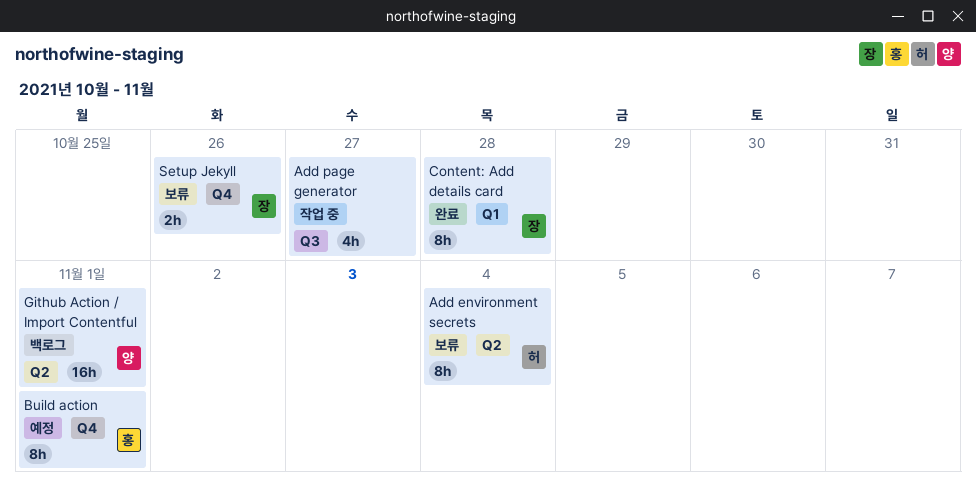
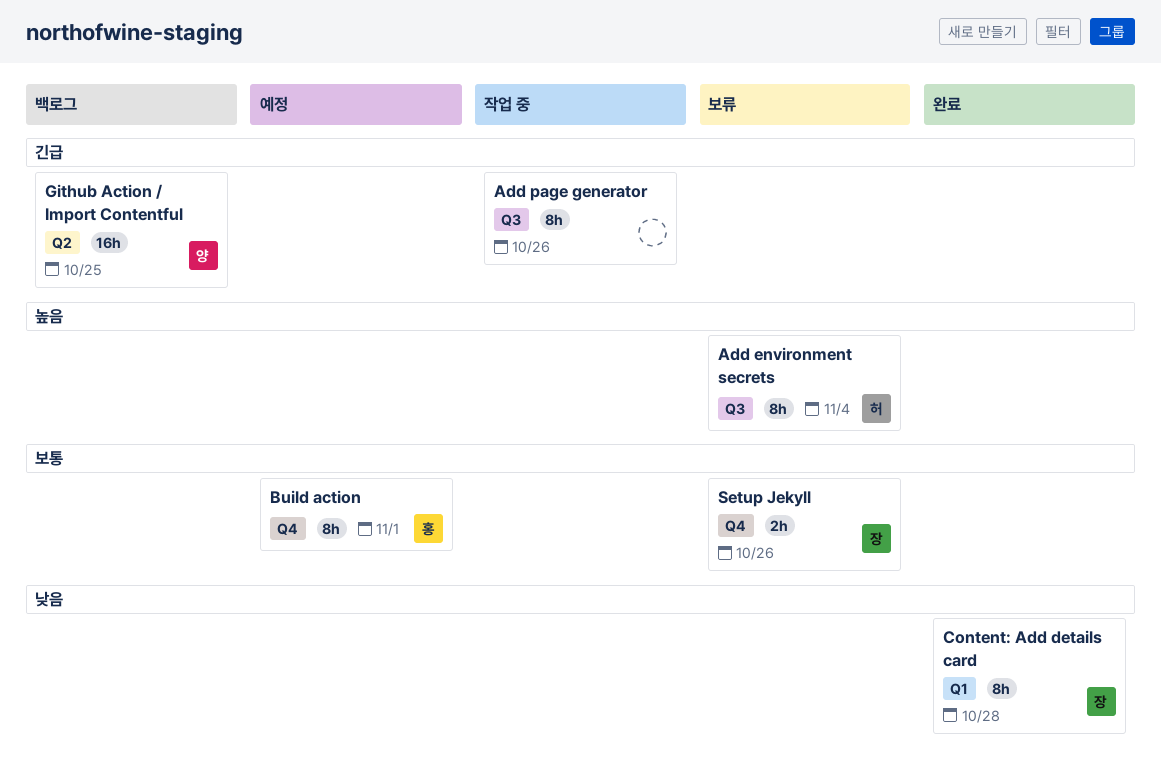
Add environment secrets, label: Q2 -> Q3
Add page generator, estimate: 4h -> 8h
Add page generator, due: Oct 27 -> Oct 26
Github Action / Import Contentful, due: Nov 1 -> Oct 25

